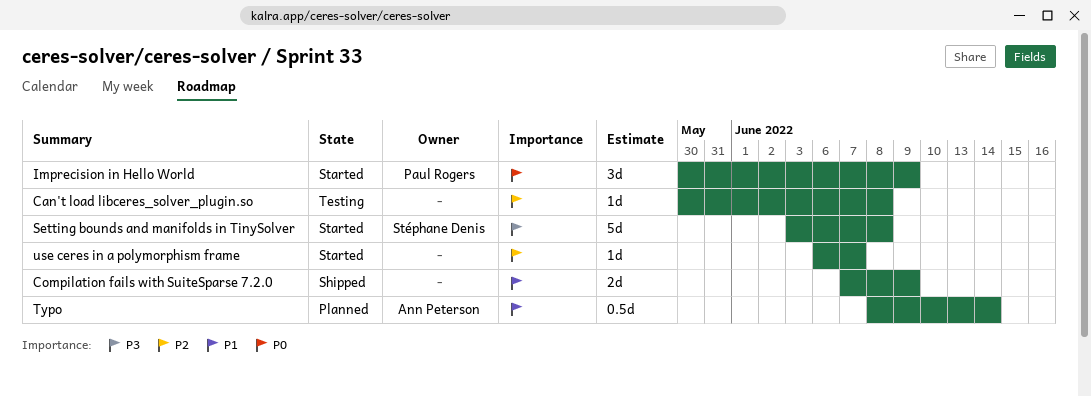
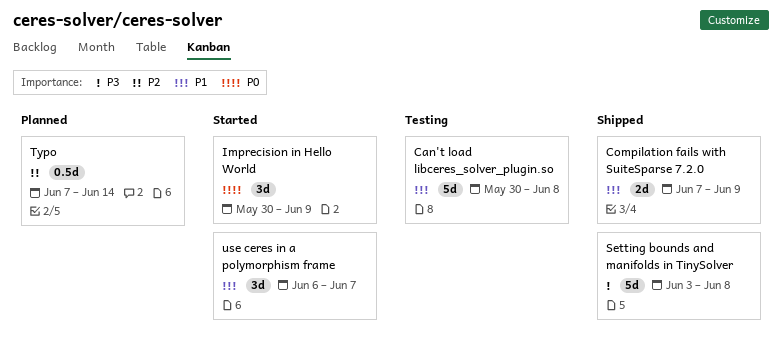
Can't load libceres_solver_plugin.so, priority: P2 -> P1
Can't load libceres_solver_plugin.so, estimate: 1d -> 5d
Setting bounds and manifolds in TinySolver, status: Started -> Shipped
Typo, priority: P1 -> P2
Typo, start: Jun 8 -> Jun 7
use ceres in a polymorphism frame, priority: P2 -> P1
use ceres in a polymorphism frame, estimate: 1d -> 3d

